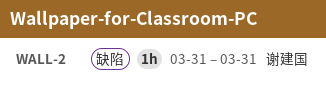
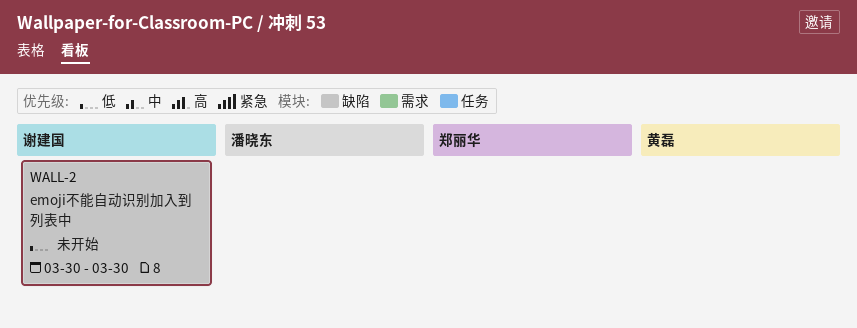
WALL-2, start: Mar 31 -> Mar 30
WALL-2, due: Mar 31 -> Mar 30

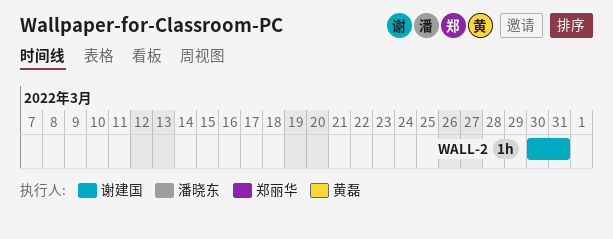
WALL-2, due: Mar 30 -> Mar 31

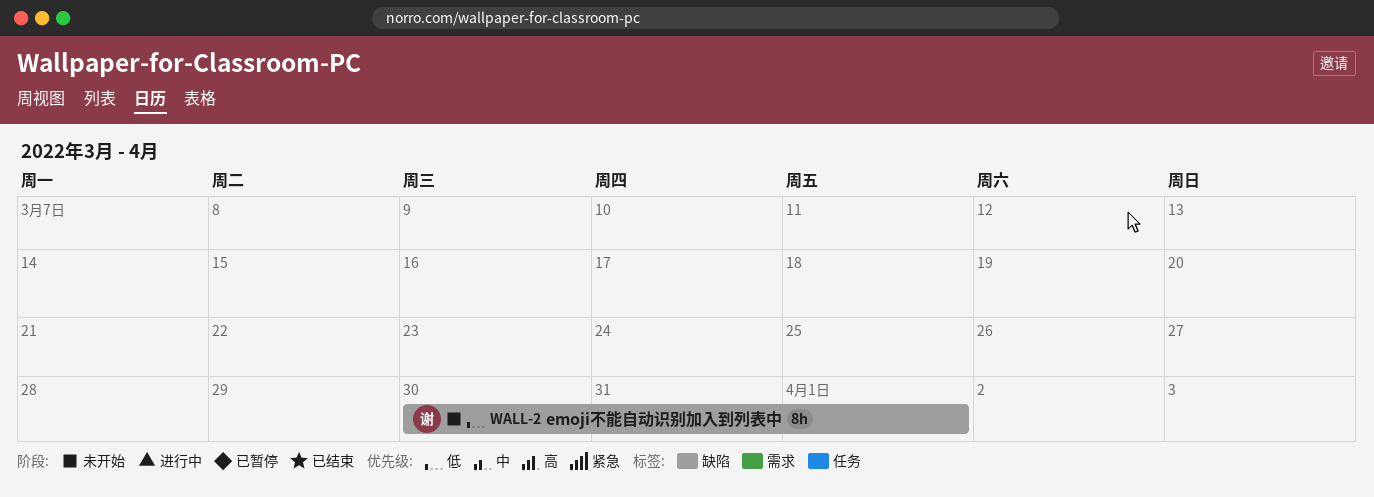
WALL-2, estimate: 1h -> 8h
WALL-2, due: Mar 31 -> Apr 1

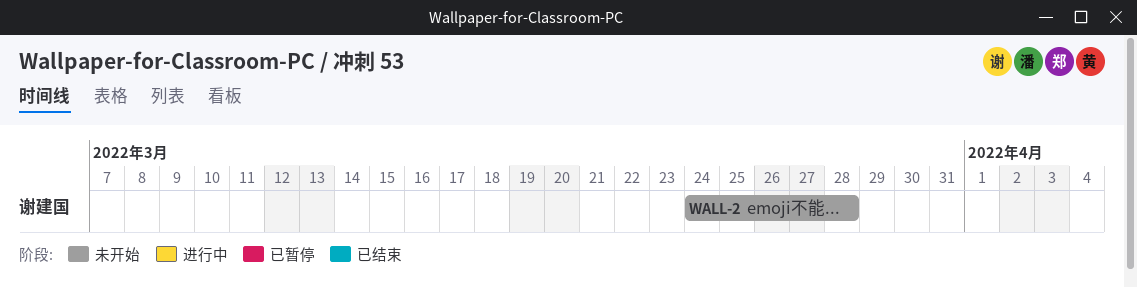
WALL-2, start: Mar 30 -> Mar 24
WALL-2, due: Apr 1 -> Mar 28

